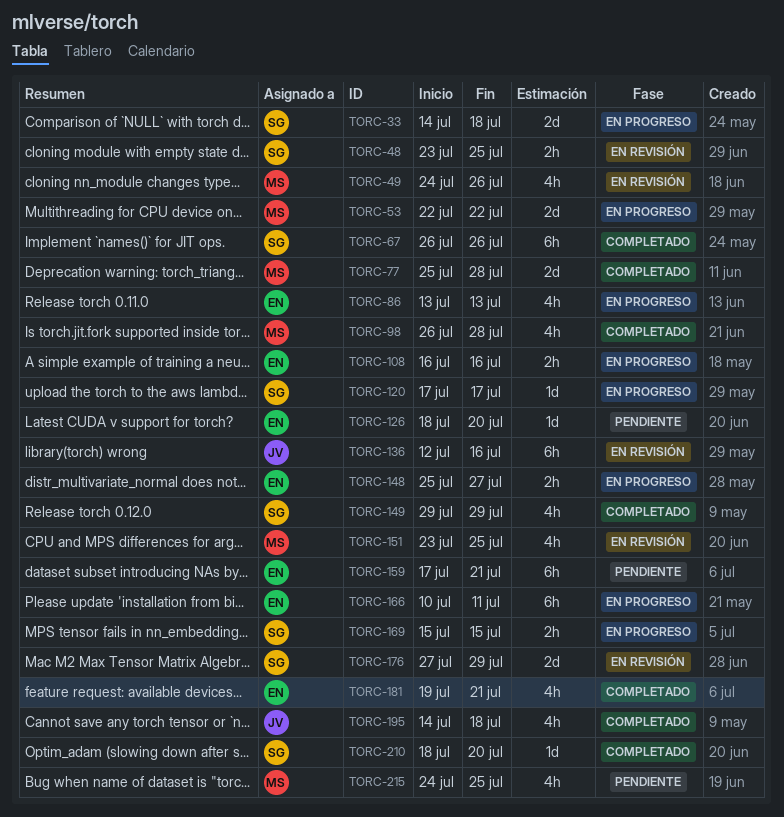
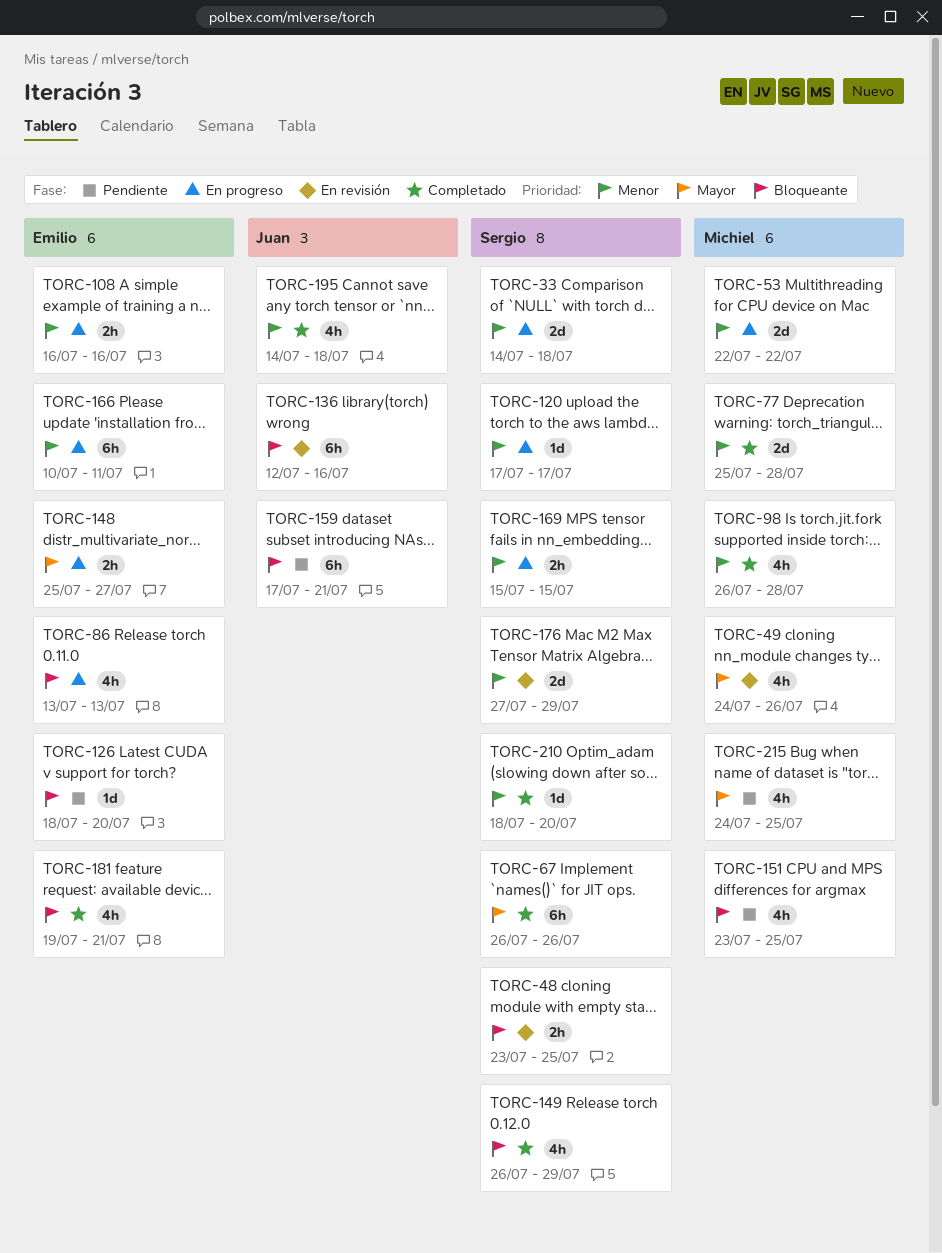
TORC-149, start: Jul 29 -> Jul 26
TORC-151, status: En revisión -> Pendiente
TORC-159, owner: Emilio -> Juan

